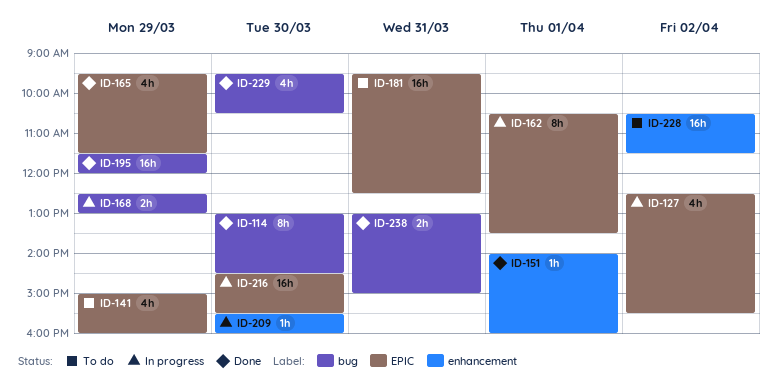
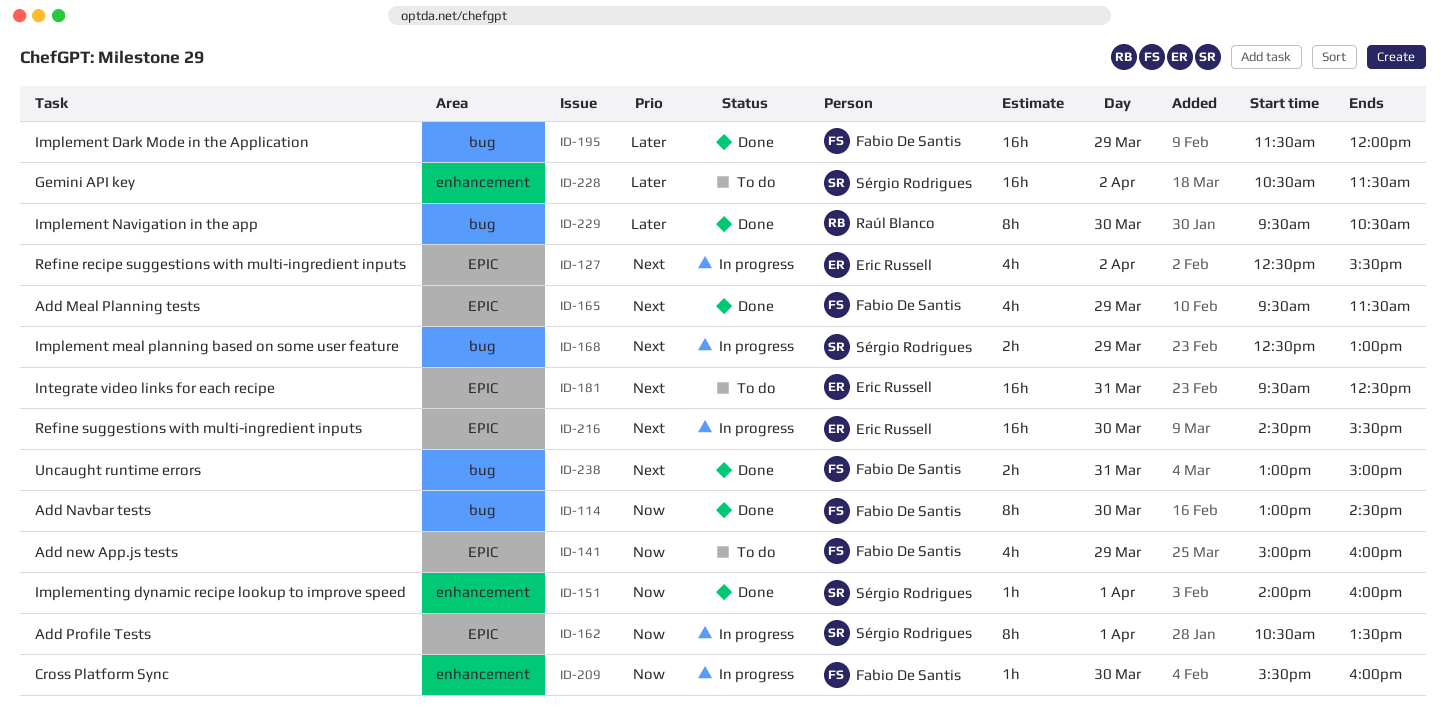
ID-229, estimate: 4h -> 8h

